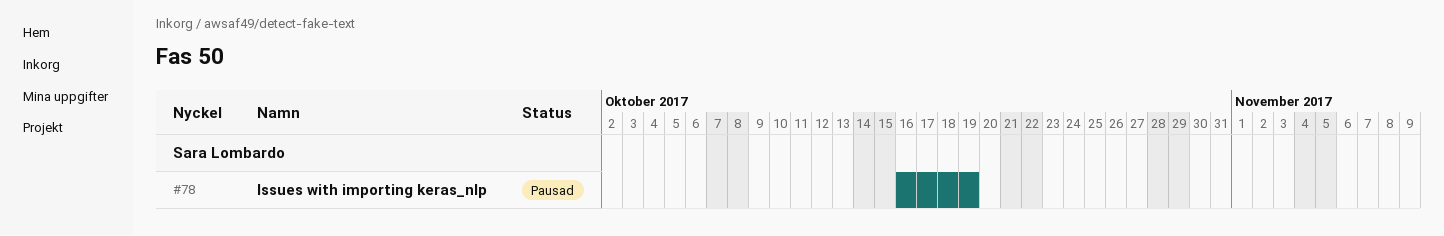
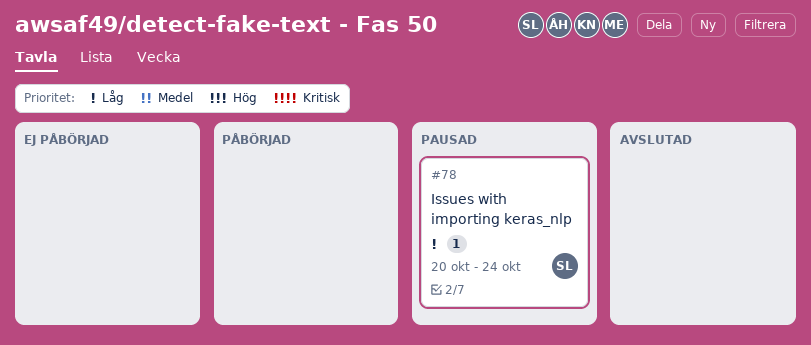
#78, start: Oct 16 -> Oct 20
#78, due: Oct 19 -> Oct 24

